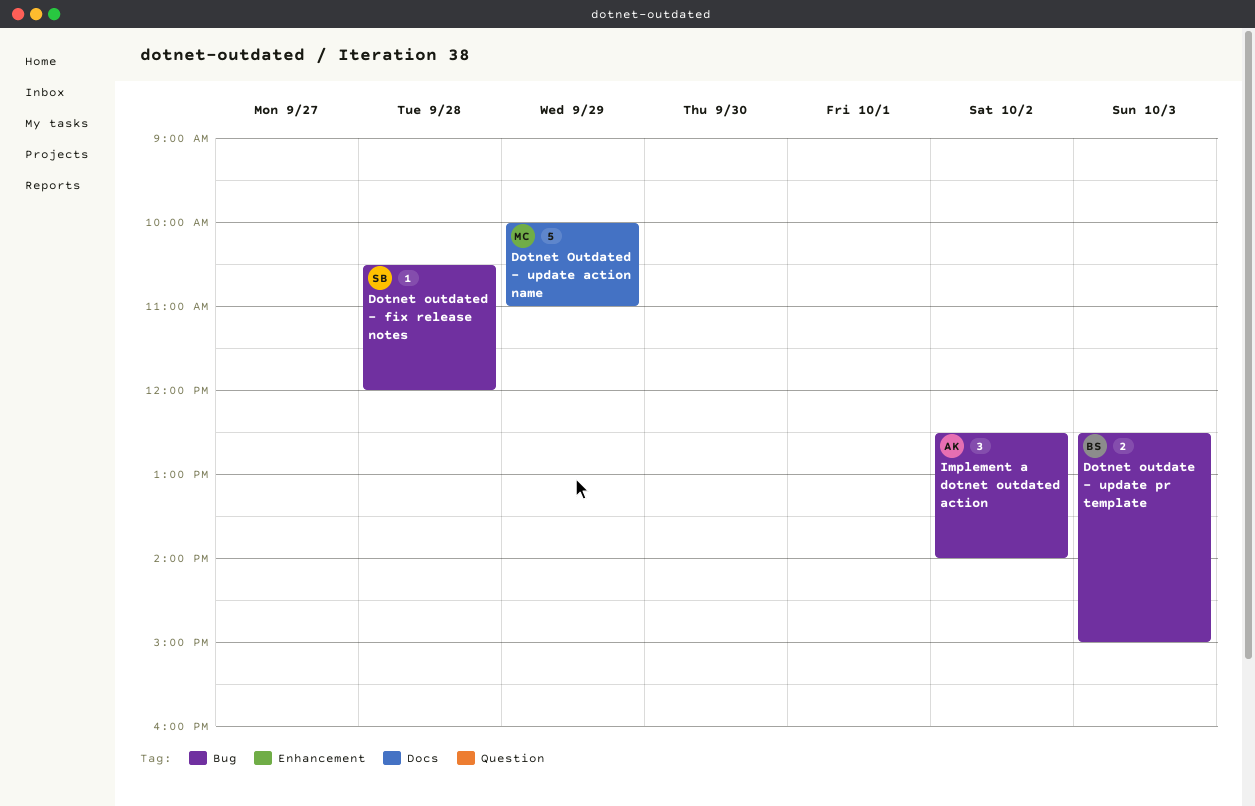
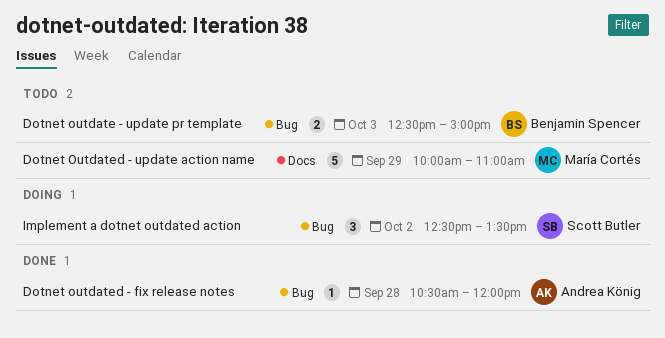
Dotnet outdated - fix release notes, owner: Scott Butler -> Andrea König
Implement a dotnet outdated action, owner: Andrea König -> Scott Butler
Implement a dotnet outdated action, ends: 14:00 -> 13:30

